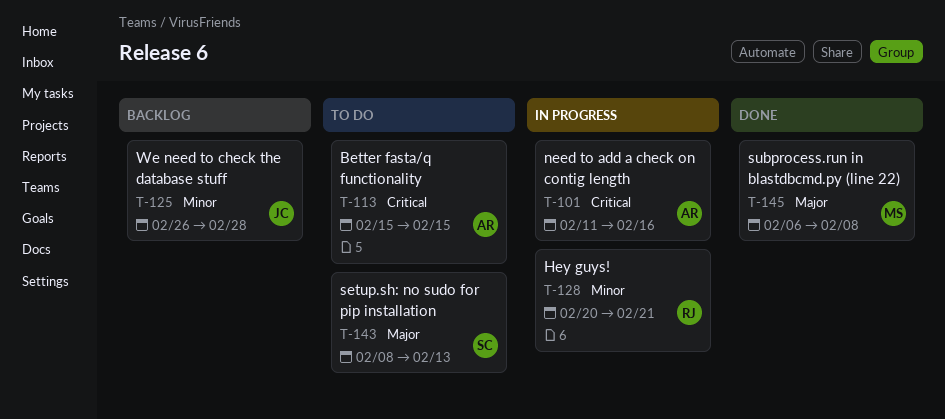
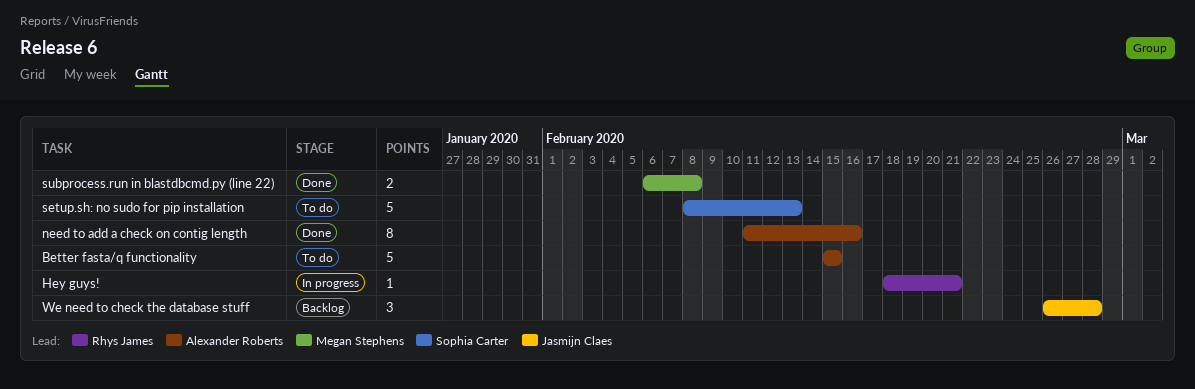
Hey guys!, start: Feb 20 -> Feb 18
need to add a check on contig length, status: In progress -> Done

